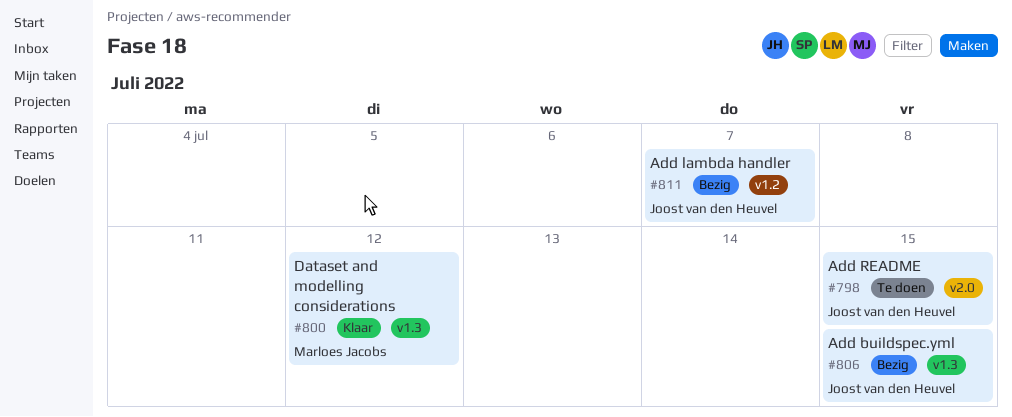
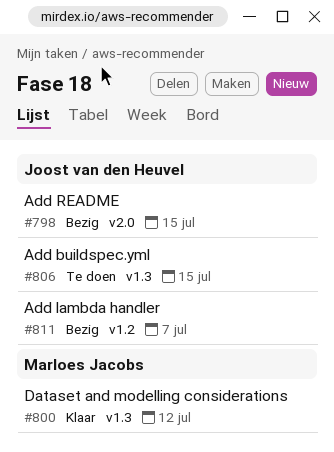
#798, status: Te doen -> Bezig
#806, status: Bezig -> Te doen

